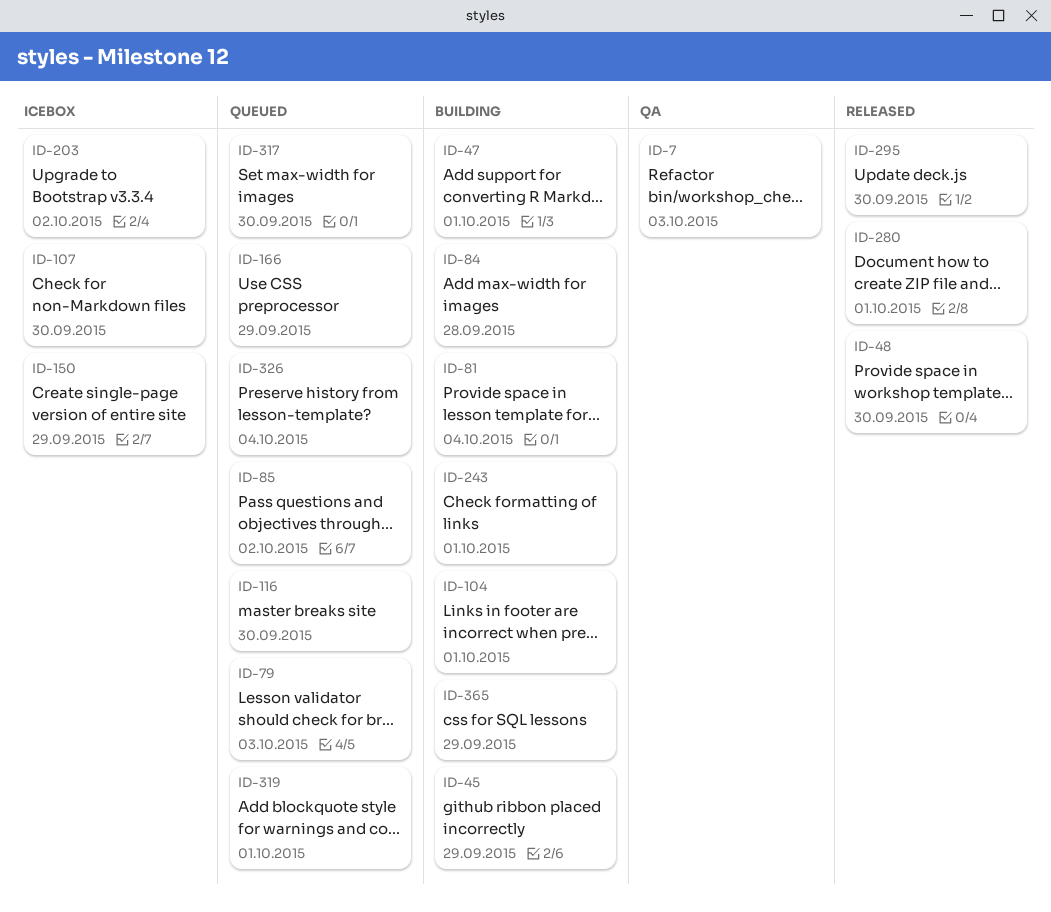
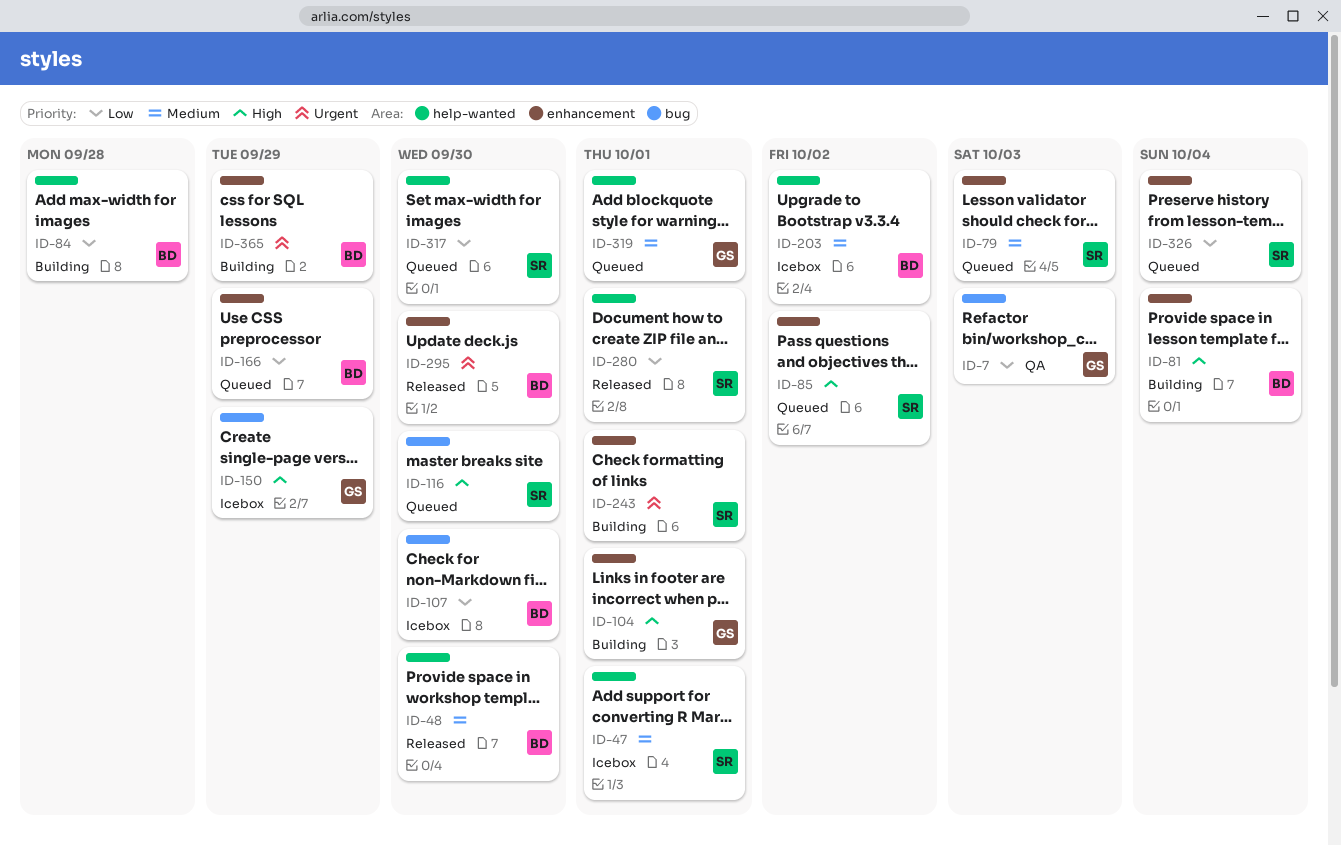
ID-45: present -> none
ID-47, status: Building -> Icebox

